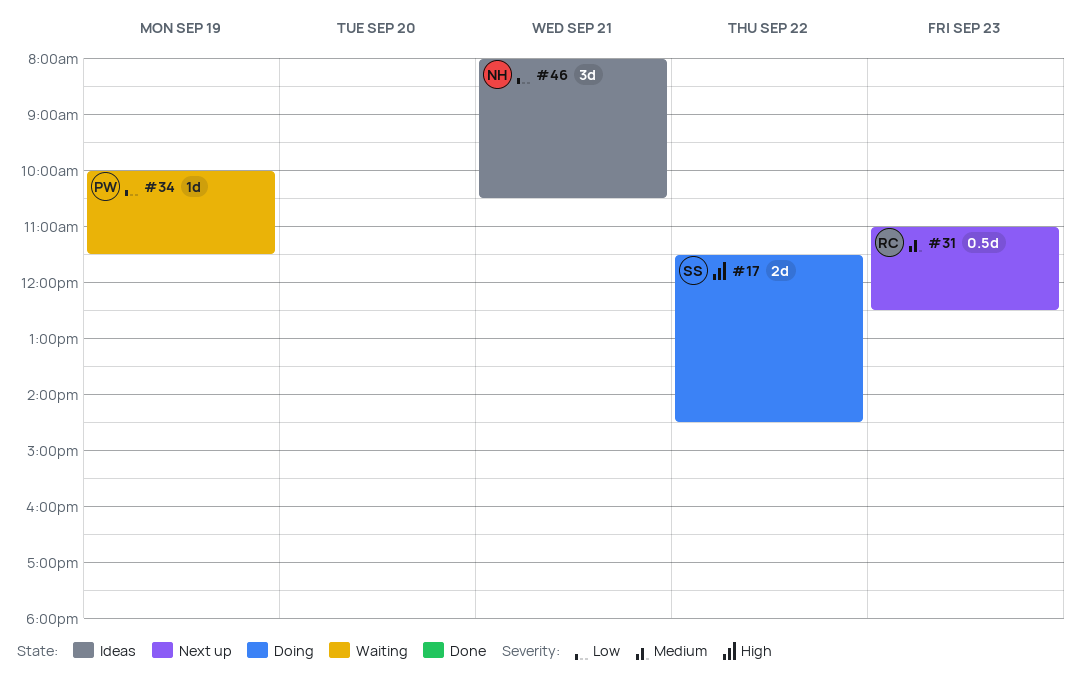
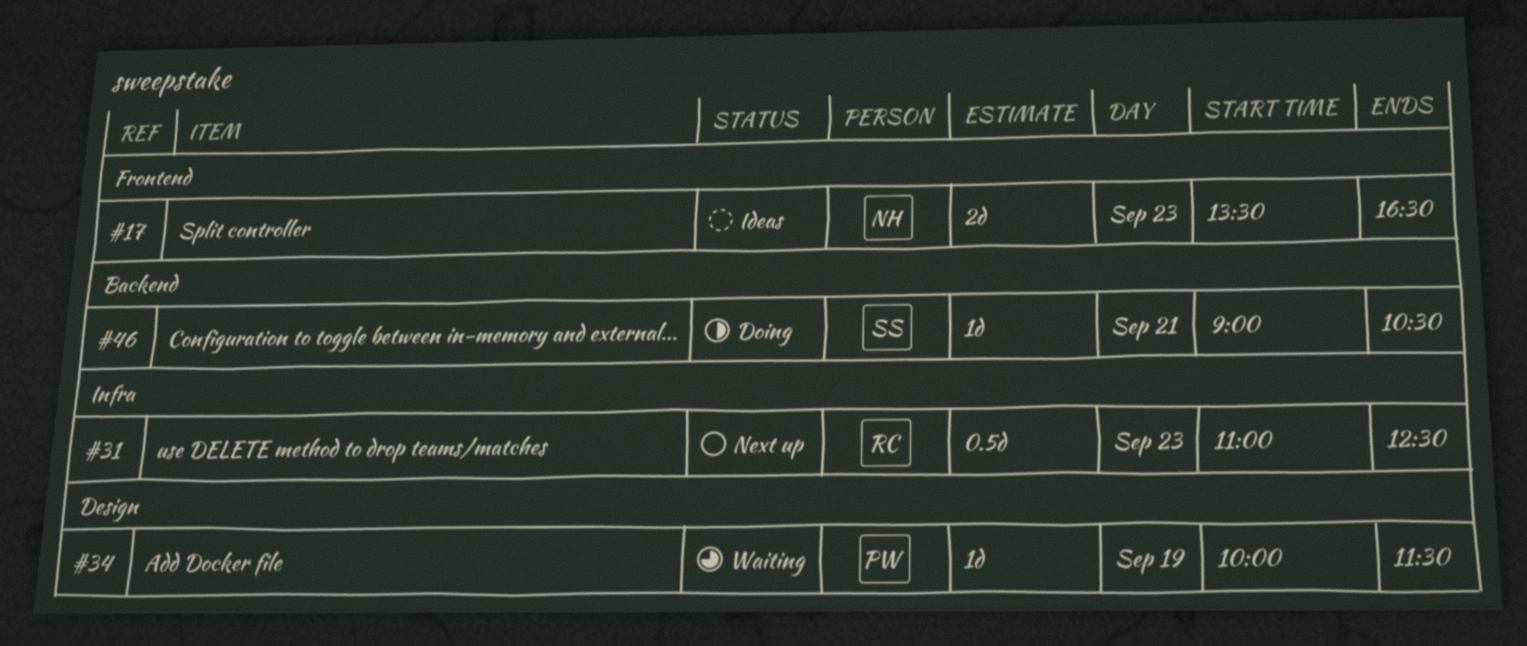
#17, status: Doing -> Ideas
#17, owner: SS -> NH
#17, day: Sep 22 -> Sep 23
#17, begins: 11:30 -> 13:30
#17, ends: 14:30 -> 16:30
#46, status: Ideas -> Doing
#46, owner: NH -> SS
#46, estimate: 3d -> 1d
#46, begins: 08:00 -> 09:00

